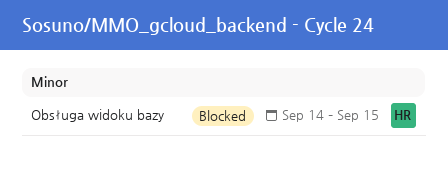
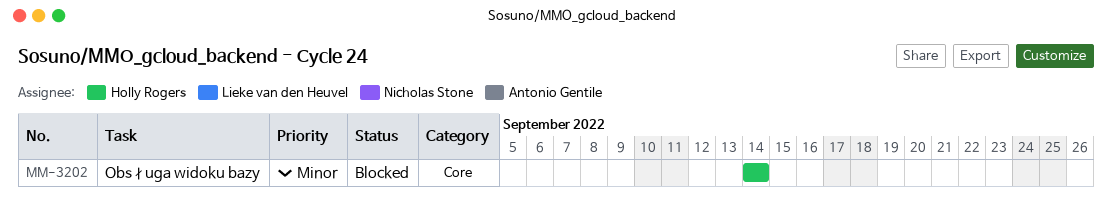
Obsługa widoku bazy, due: Sep 15 -> Sep 14

